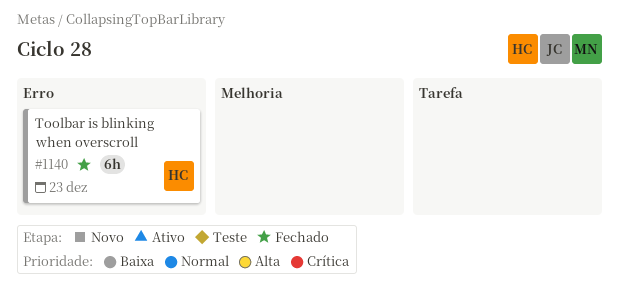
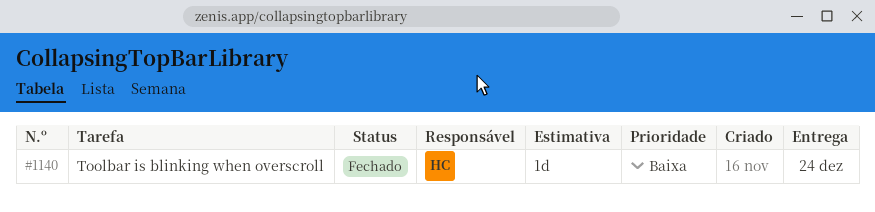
#1140, estimate: 6h -> 1d
#1140, due: Dec 23 -> Dec 24

